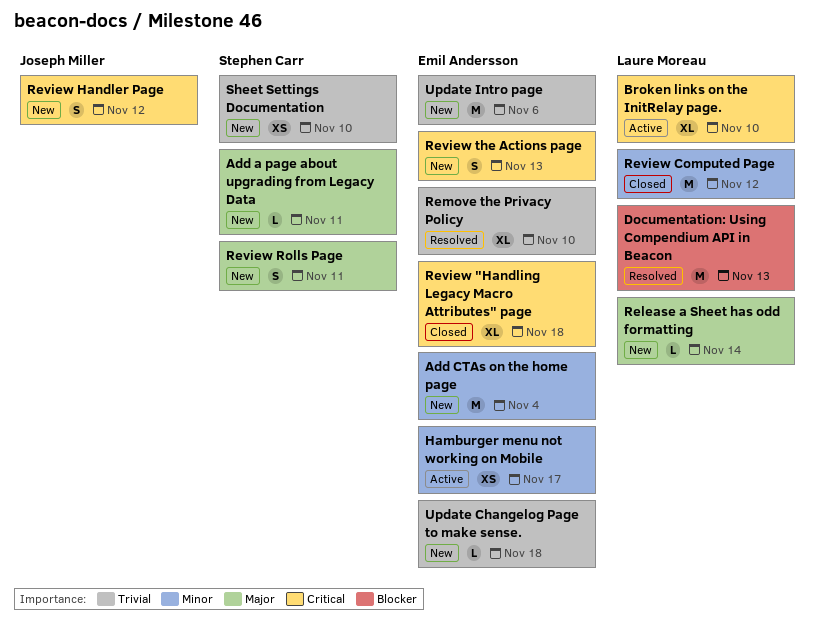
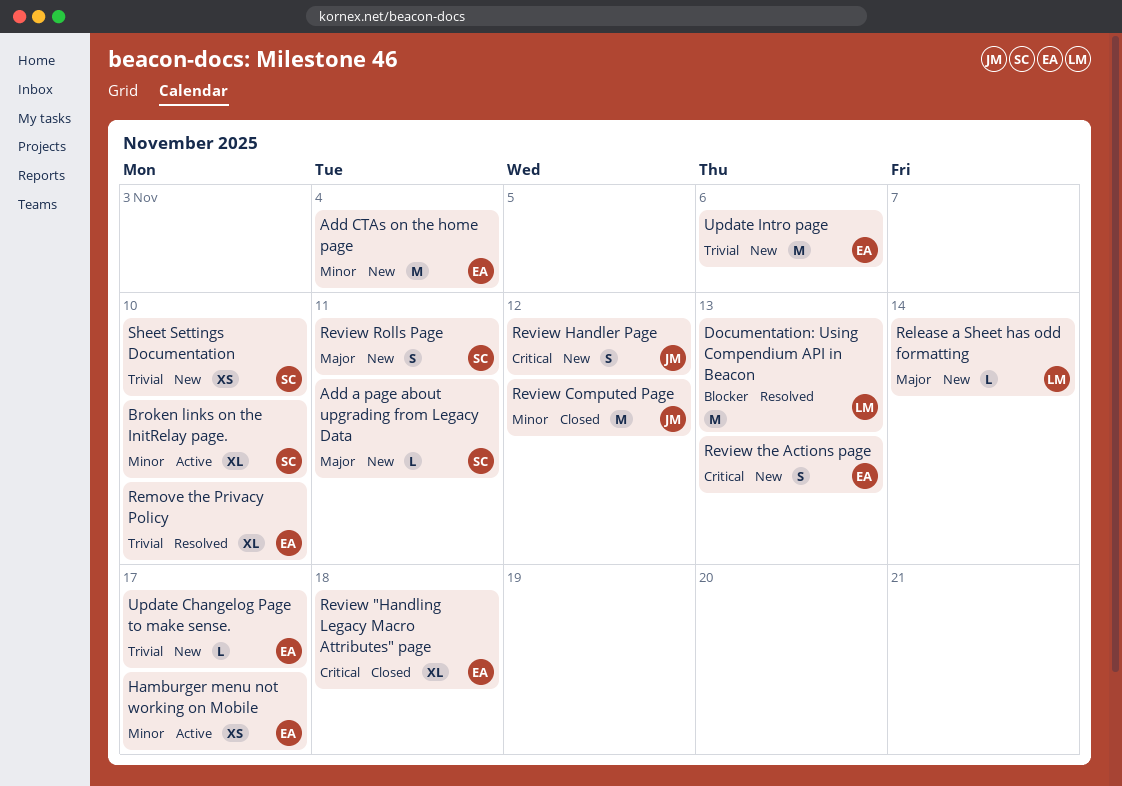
Broken links on the InitRelay page., owner: Laure Moreau -> Stephen Carr
Broken links on the InitRelay page., priority: Critical -> Minor
Review Computed Page, owner: Laure Moreau -> Joseph Miller
Update Changelog Page to make sense., due: Nov 18 -> Nov 17

